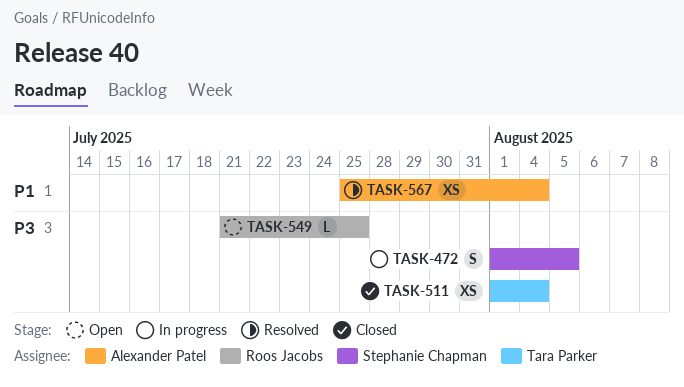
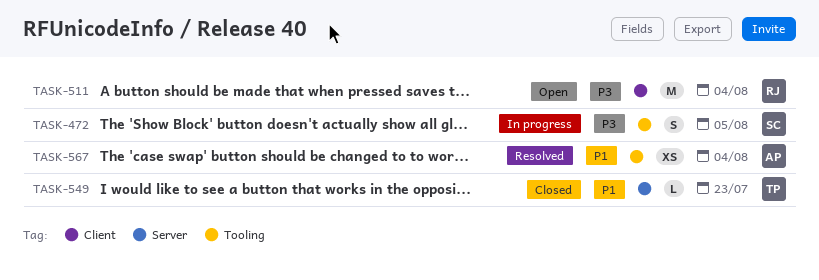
TASK-511, status: Closed -> Open
TASK-511, owner: Tara Parker -> Roos Jacobs
TASK-511, estimate: XS -> M
TASK-549, status: Open -> Closed
TASK-549, owner: Roos Jacobs -> Tara Parker
TASK-549, priority: P3 -> P1
TASK-549, due: Jul 25 -> Jul 23

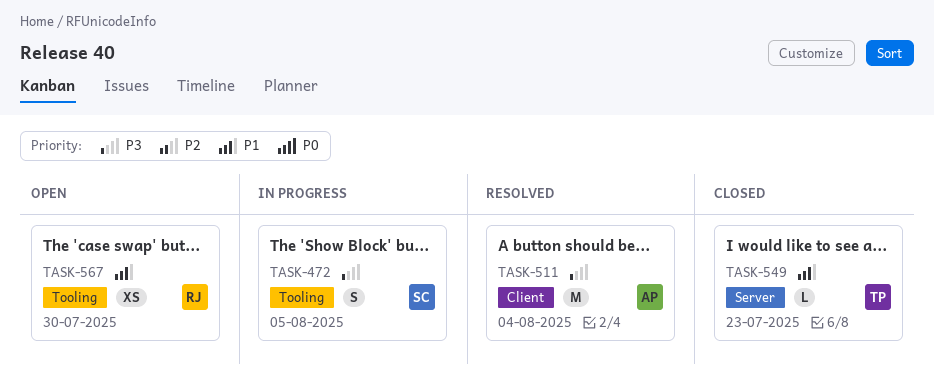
TASK-511, status: Open -> Resolved
TASK-511, owner: RJ -> AP
TASK-567, status: Resolved -> Open
TASK-567, owner: AP -> RJ
TASK-567, due: Aug 4 -> Jul 30

